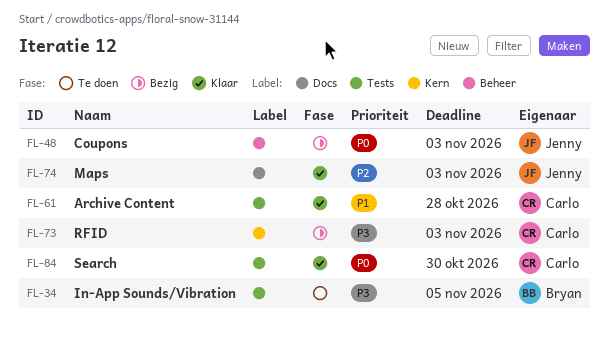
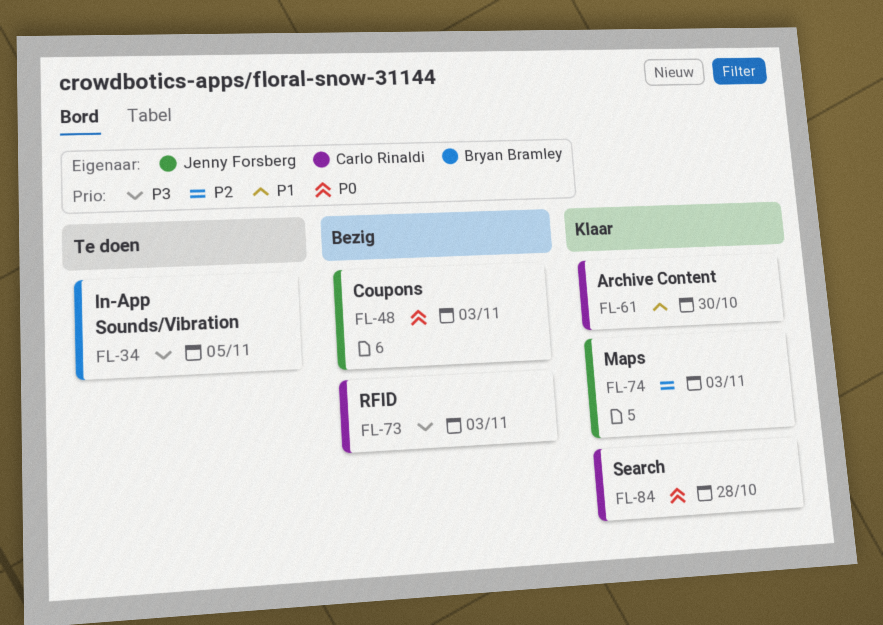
FL-61, due: Oct 28 -> Oct 30
FL-84, due: Oct 30 -> Oct 28

